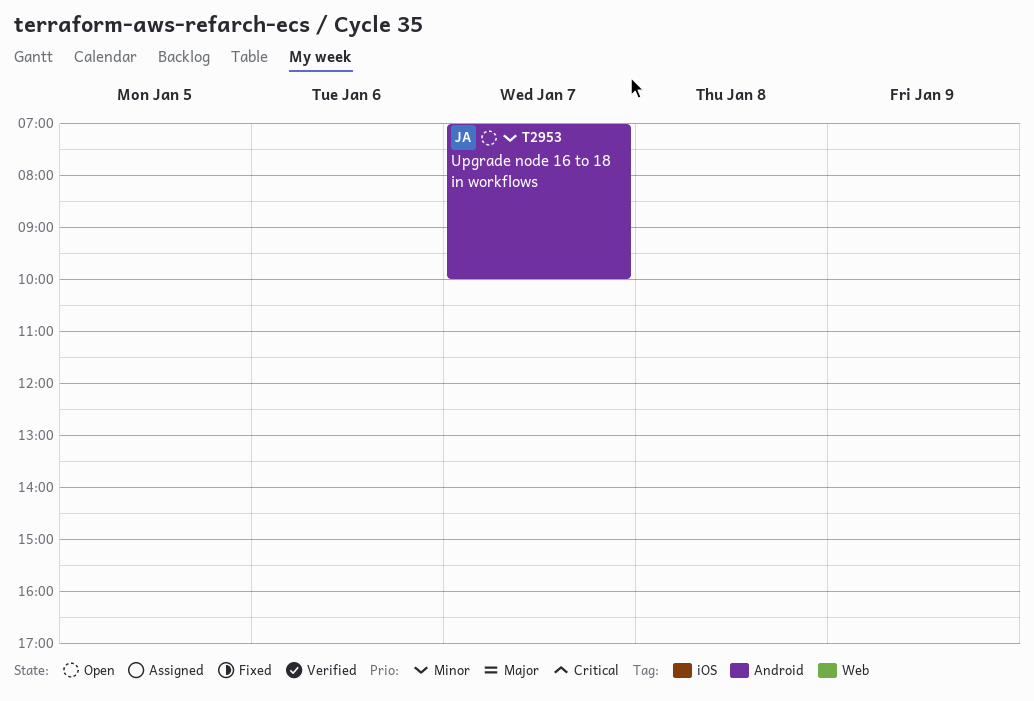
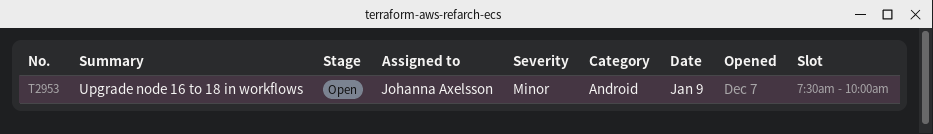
T2953, day: Jan 7 -> Jan 9
T2953, begins: 07:00 -> 07:30

